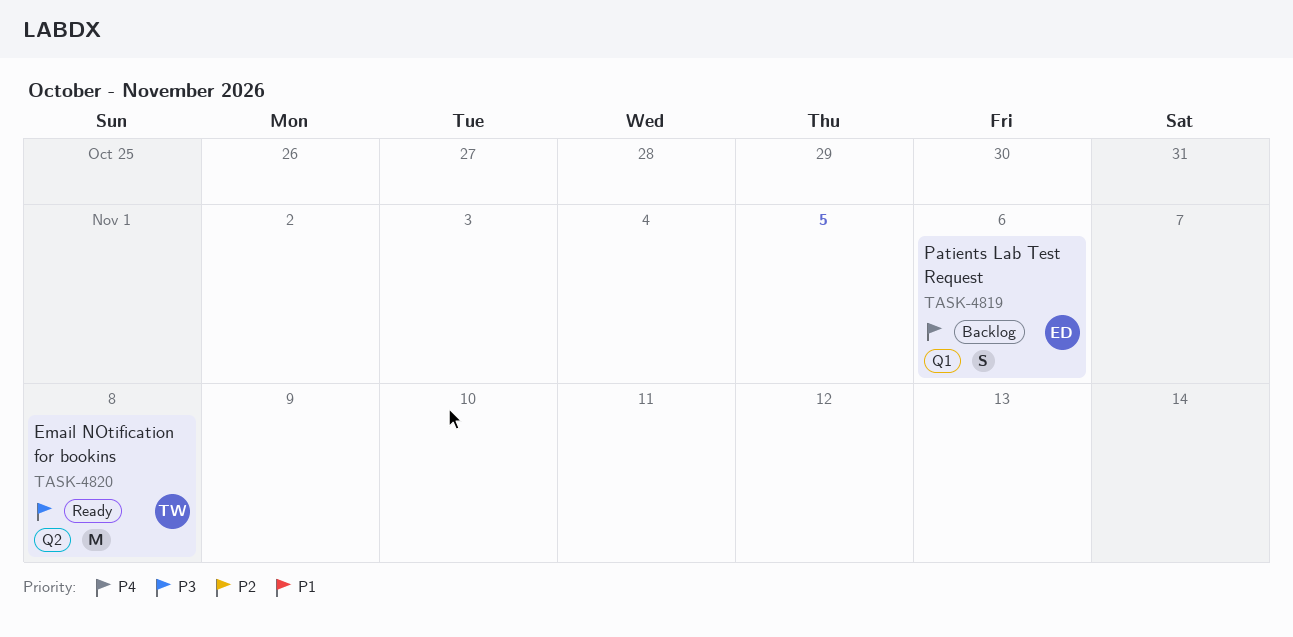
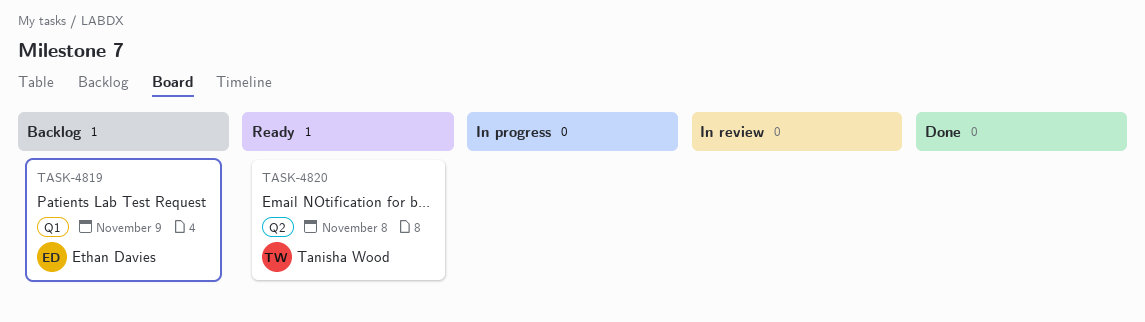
TASK-4819, due: Nov 6 -> Nov 9

